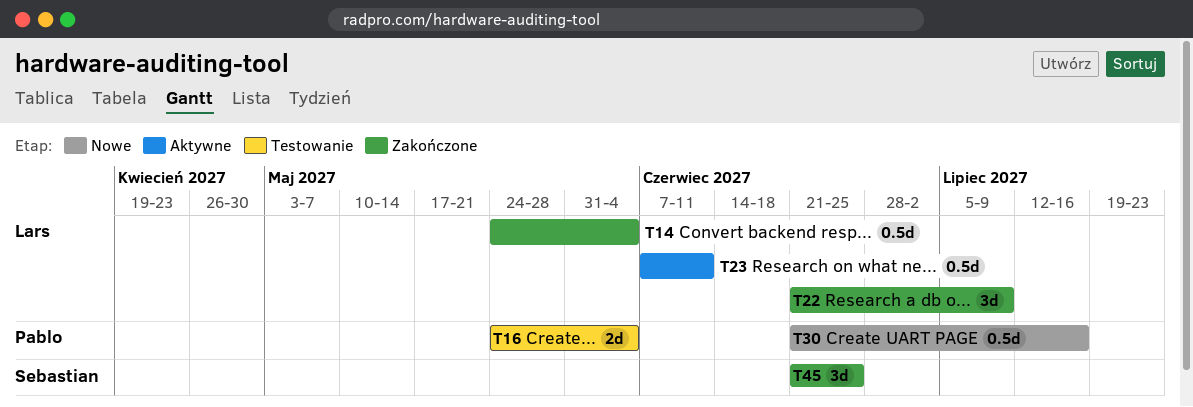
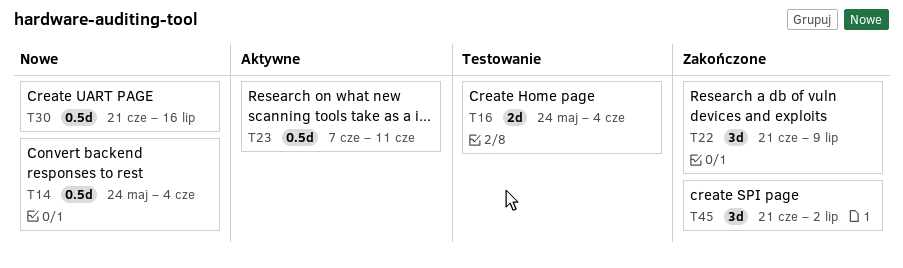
T14, status: Zakończone -> Nowe
T45, due: Jun 25 -> Jul 2

